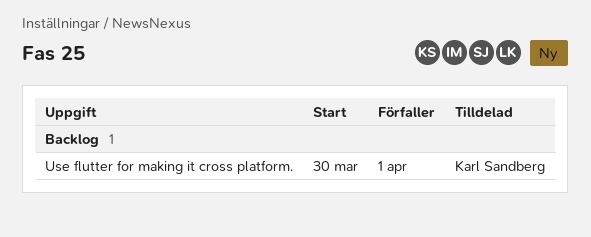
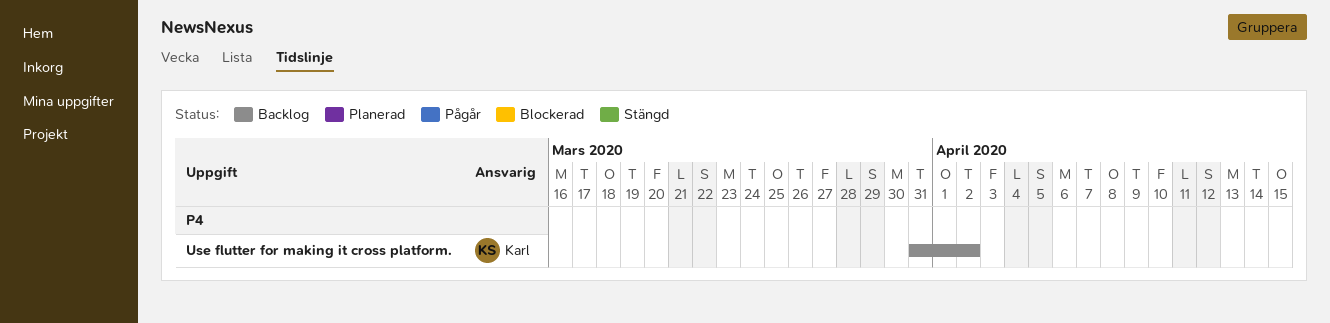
Use flutter for making it cross platform., start: Mar 30 -> Mar 31
Use flutter for making it cross platform., due: Apr 1 -> Apr 2

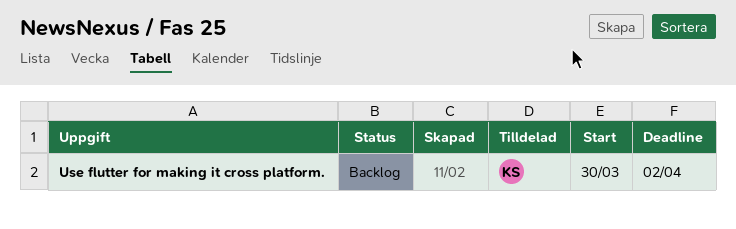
Use flutter for making it cross platform., start: Mar 31 -> Mar 30

